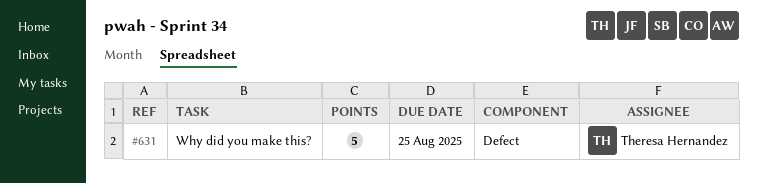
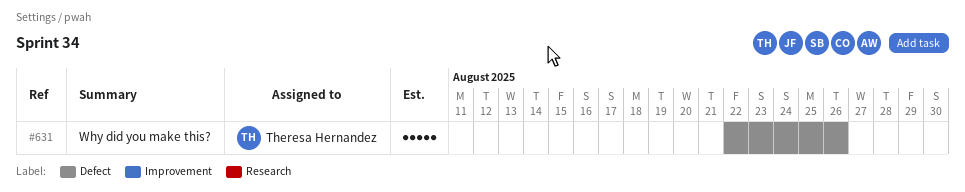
#631, due: Aug 25 -> Aug 26

